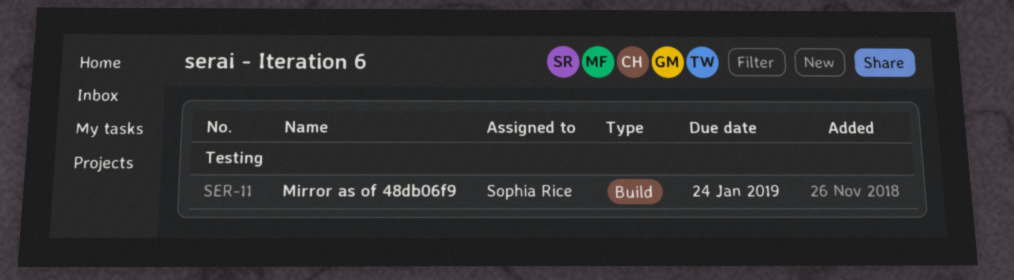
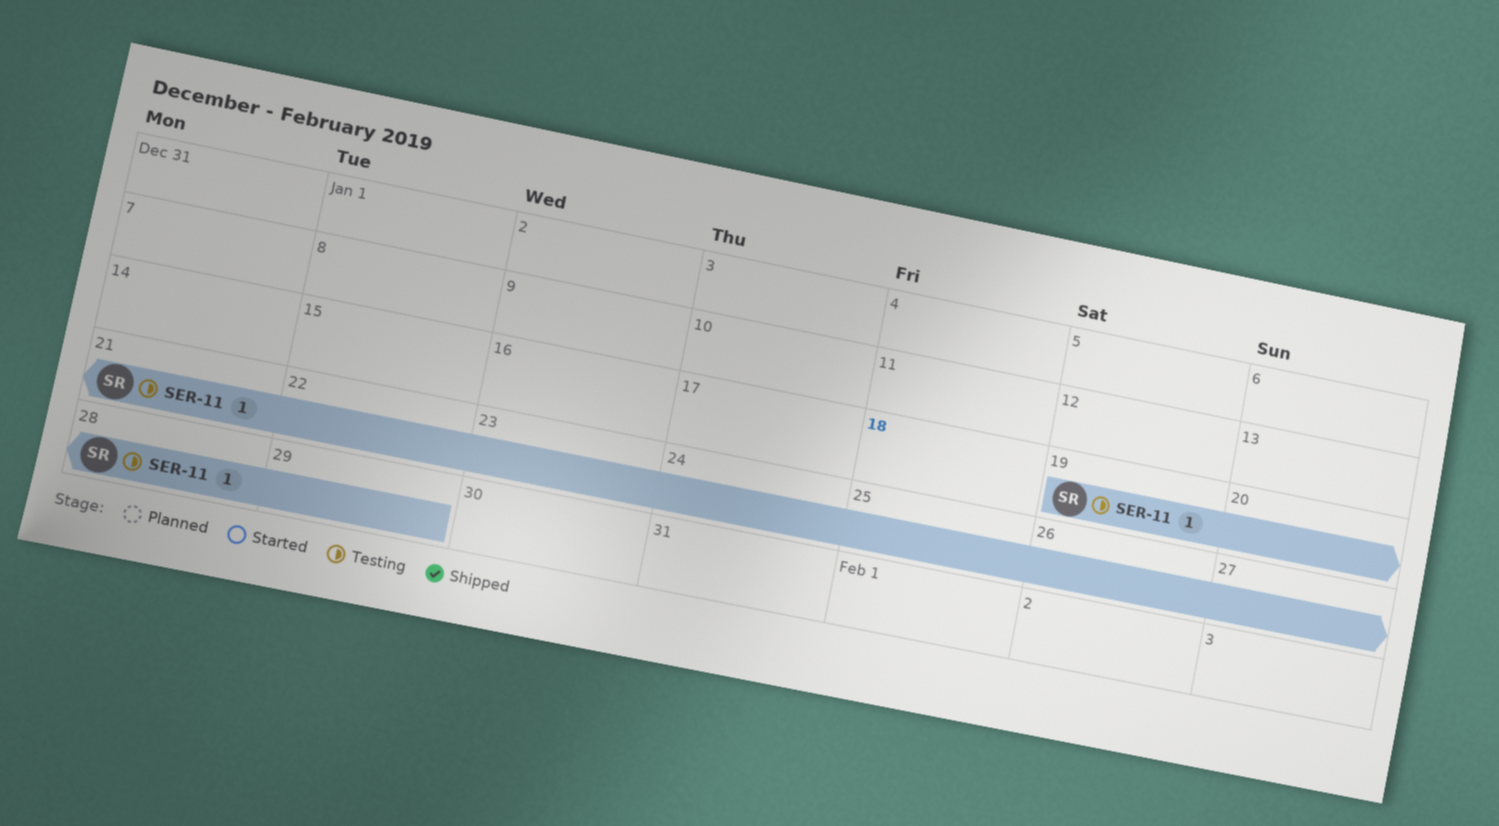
SER-11, due: Jan 24 -> Jan 29

